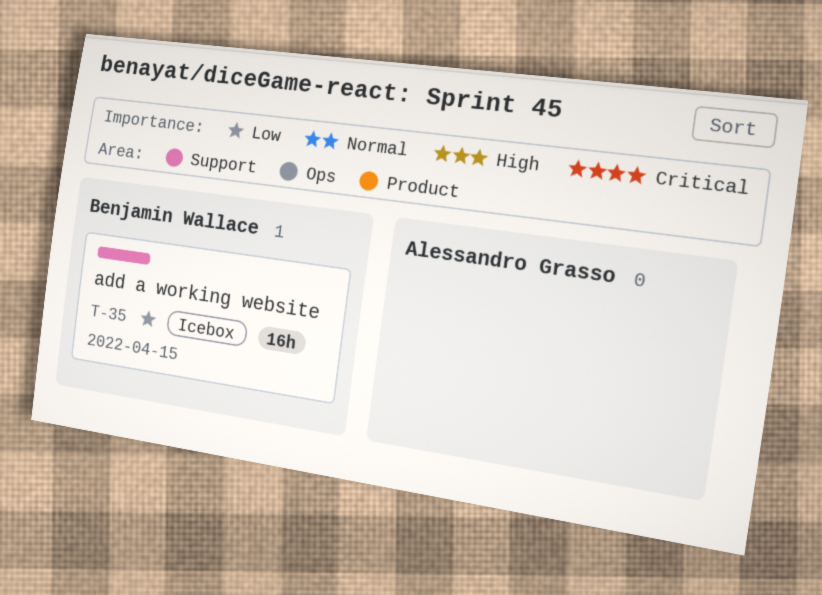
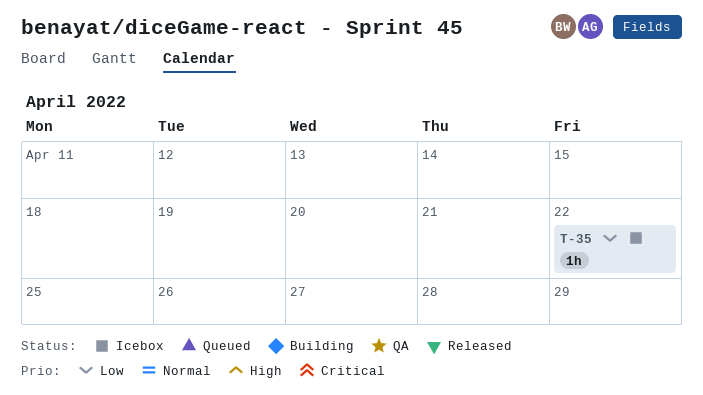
T-35, estimate: 16h -> 1h
T-35, due: Apr 15 -> Apr 22

